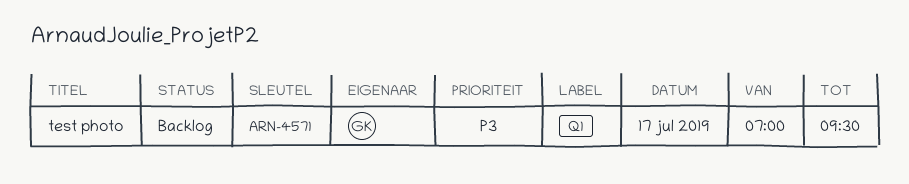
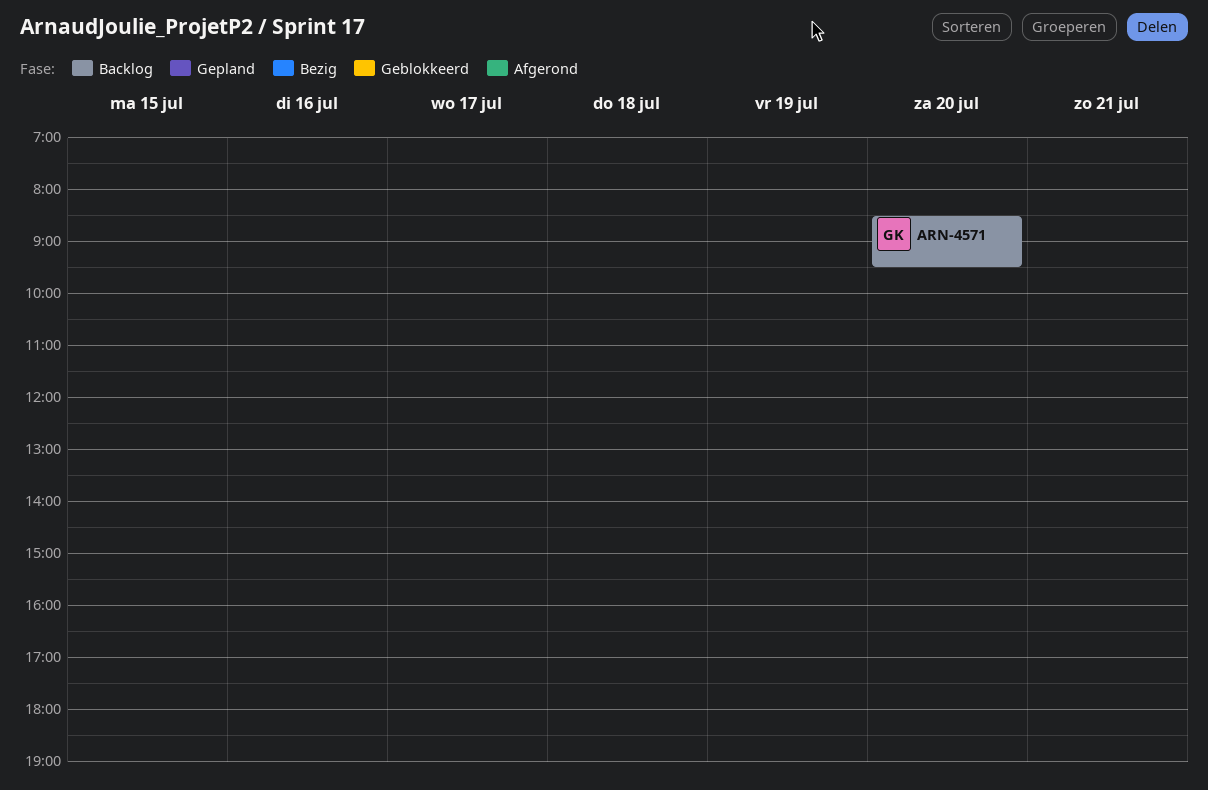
ARN-4571, day: Jul 17 -> Jul 20
ARN-4571, begins: 07:00 -> 08:30

